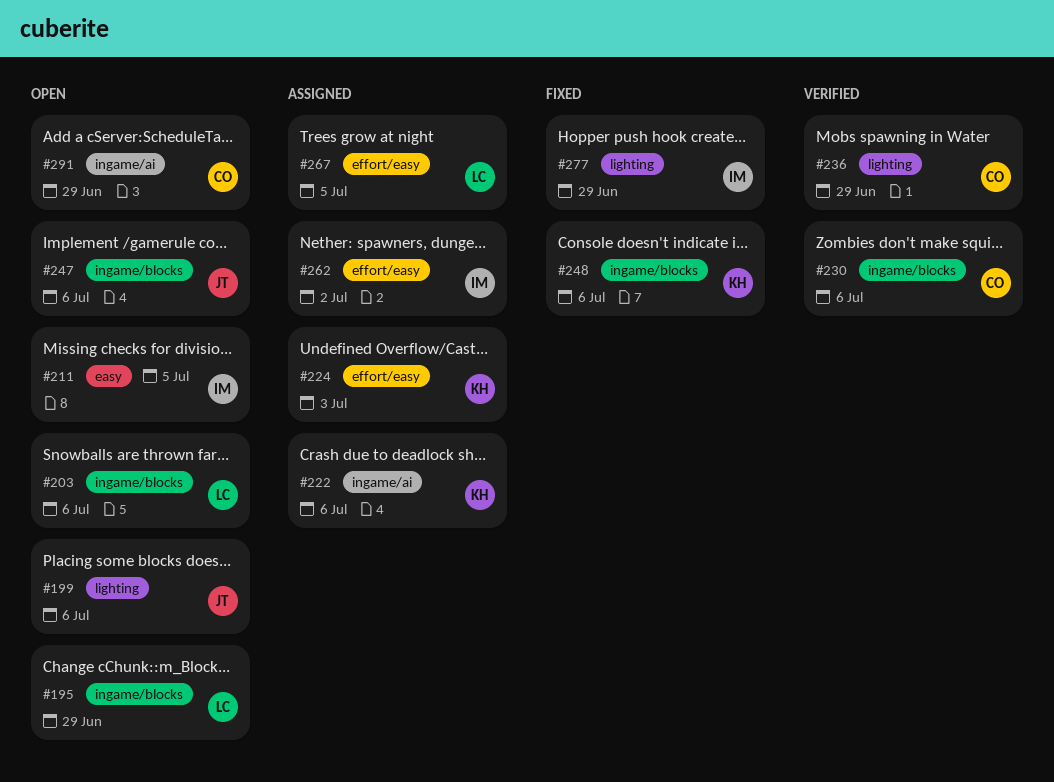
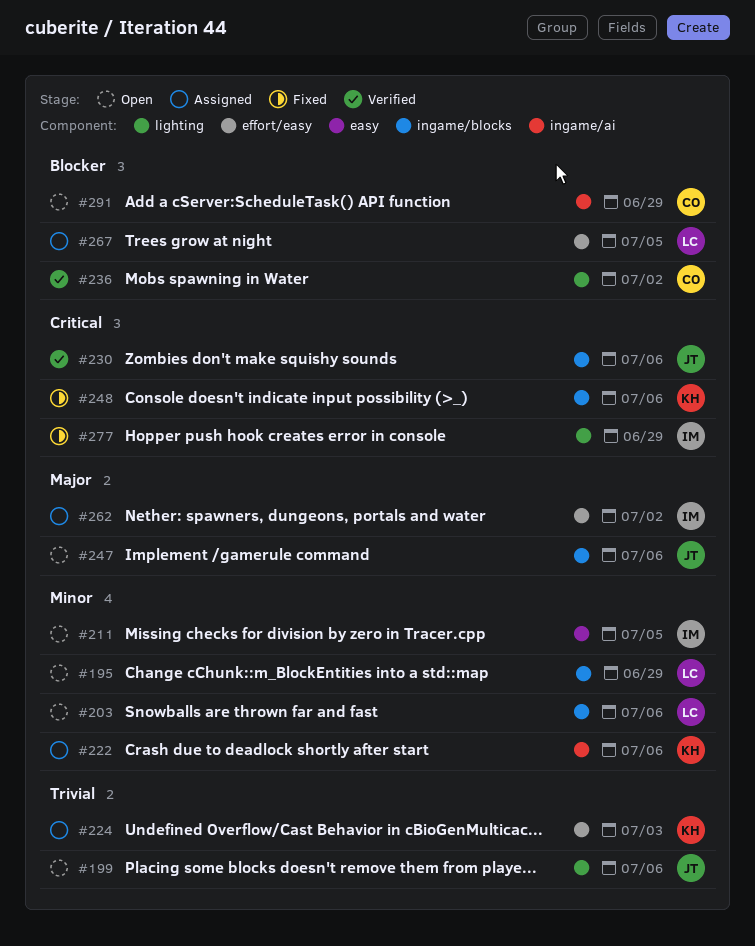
#230, owner: CO -> JT
#236, due: Jun 29 -> Jul 2

